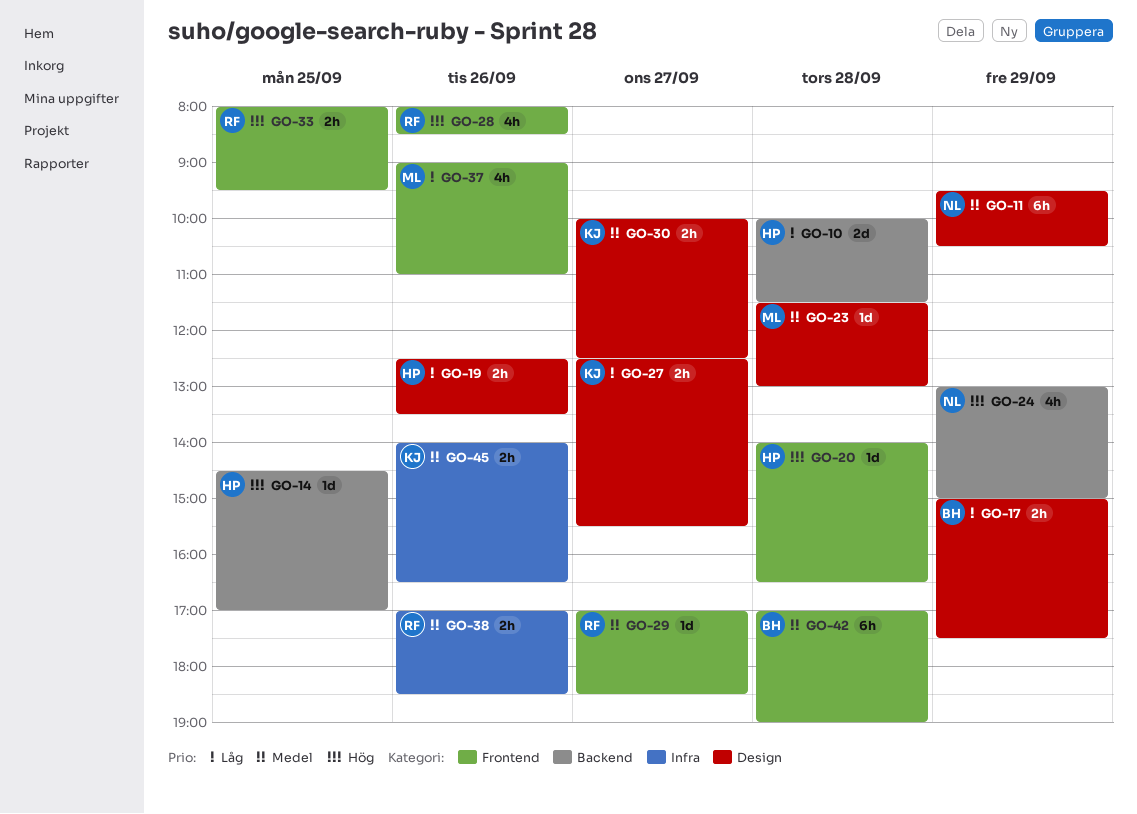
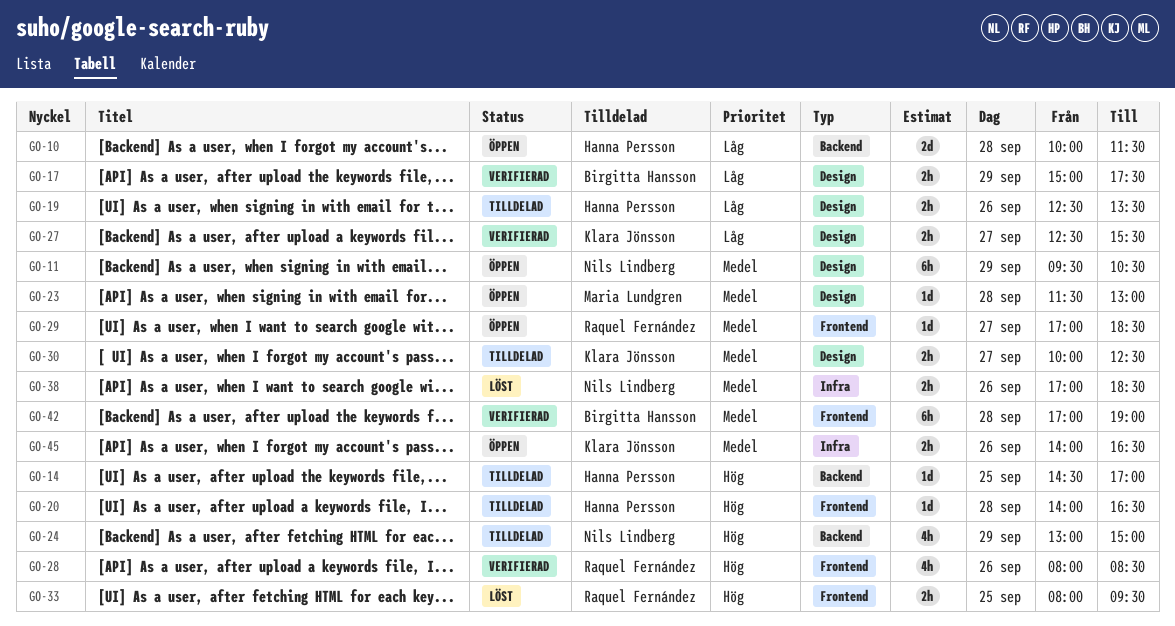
GO-37: present -> none
GO-38, owner: Raquel Fernández -> Nils Lindberg

